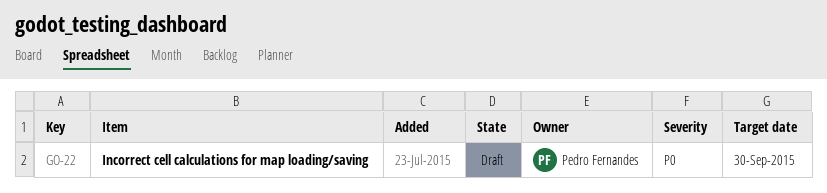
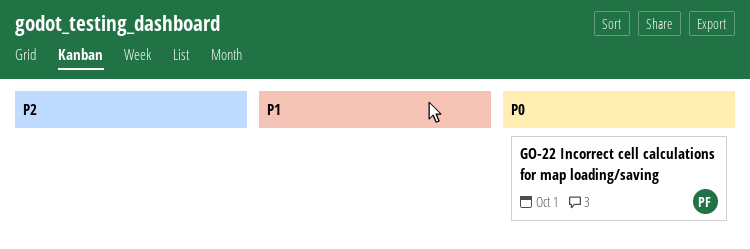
GO-22, due: Sep 30 -> Oct 1

